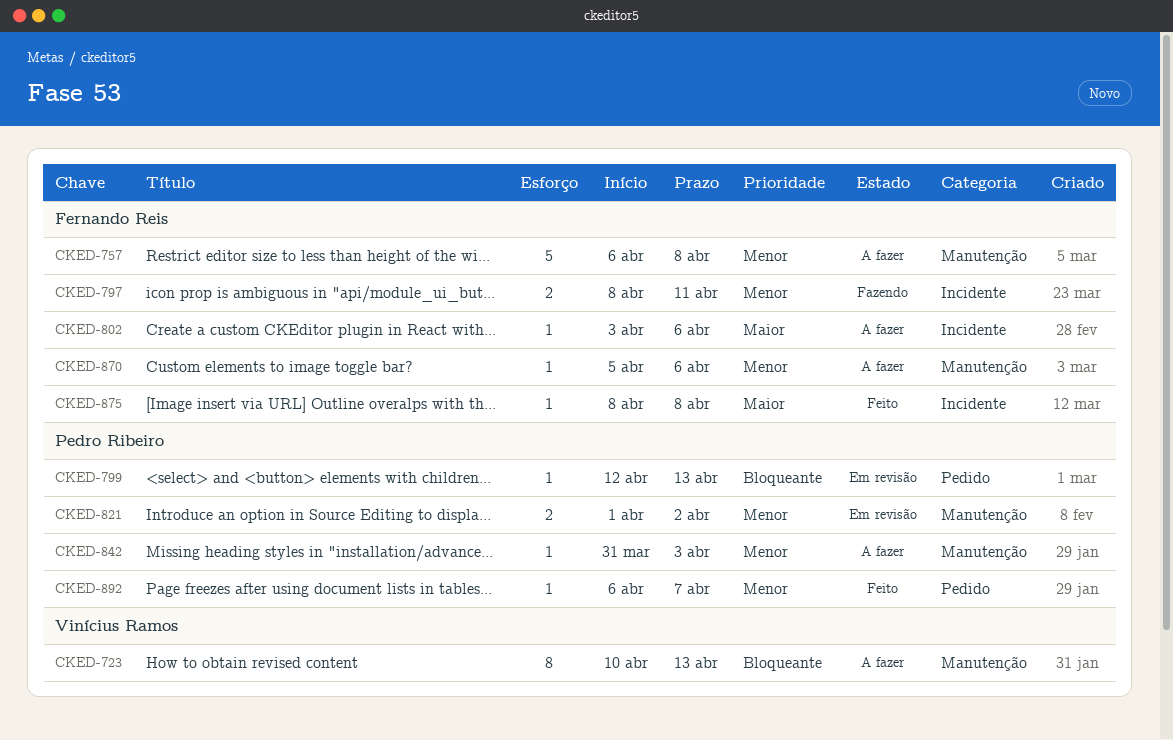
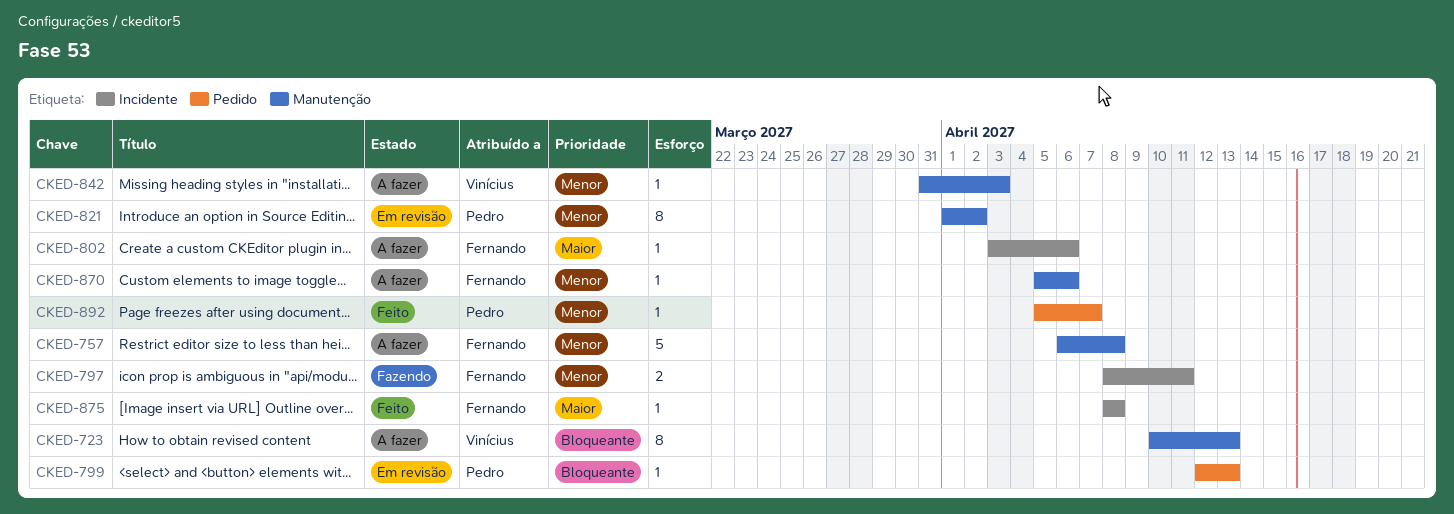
CKED-821, estimate: 2 -> 8
CKED-842, owner: Pedro Ribeiro -> Vinícius Ramos
CKED-892, start: Apr 6 -> Apr 5

